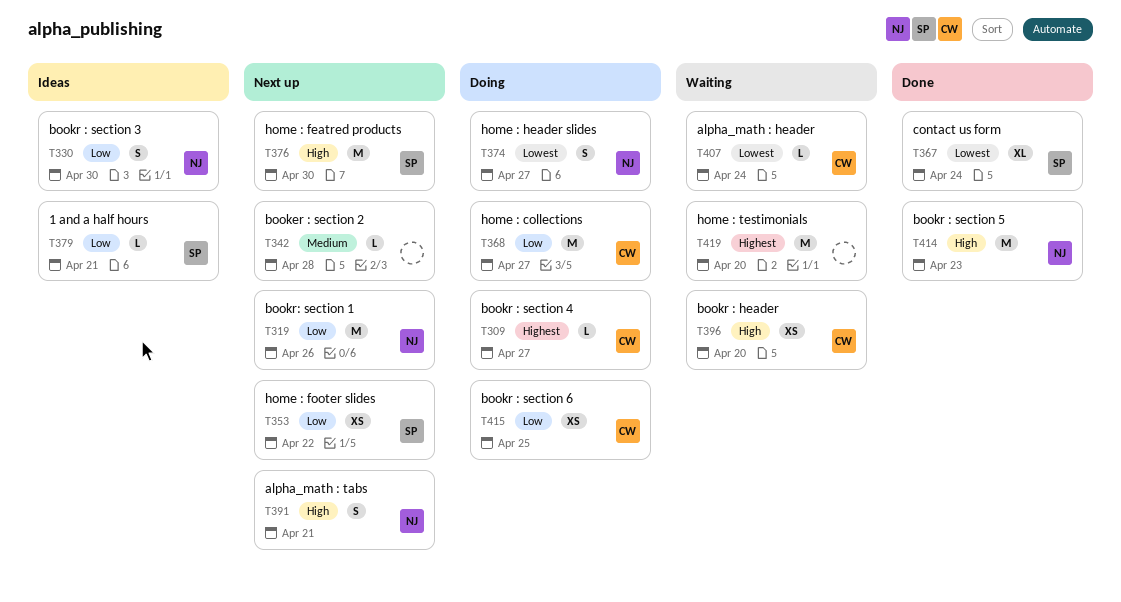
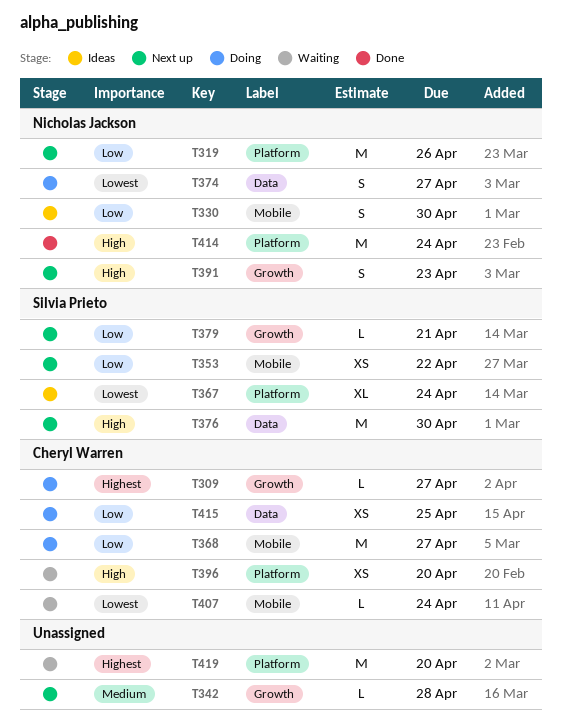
T367, status: Done -> Ideas
T379, status: Ideas -> Next up
T391, due: Apr 21 -> Apr 23
T414, due: Apr 23 -> Apr 24

